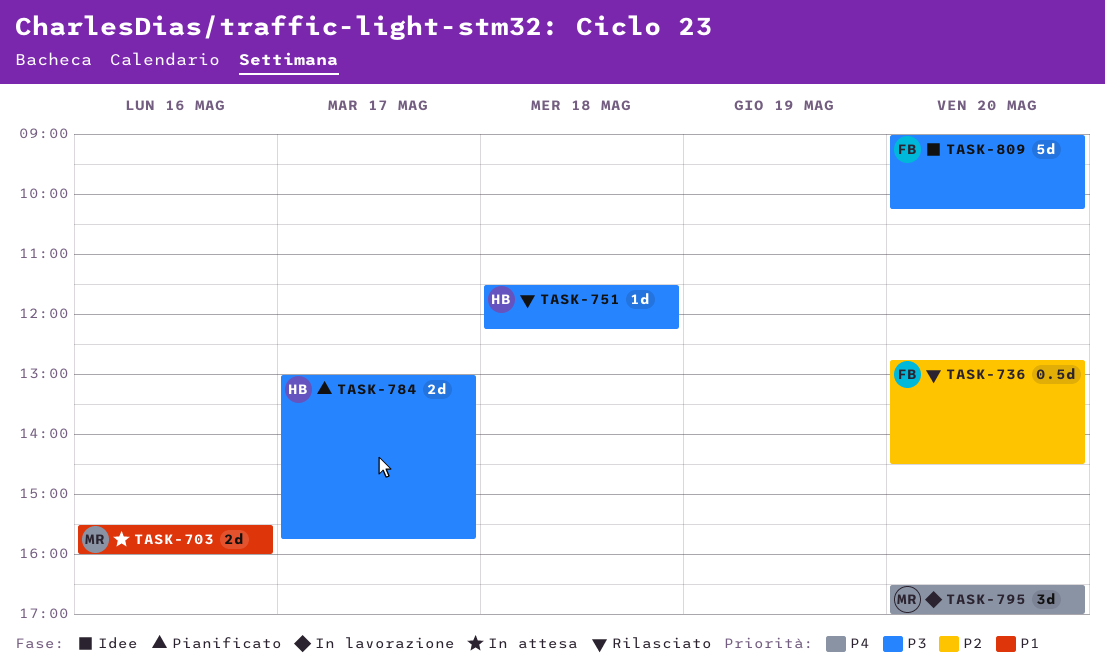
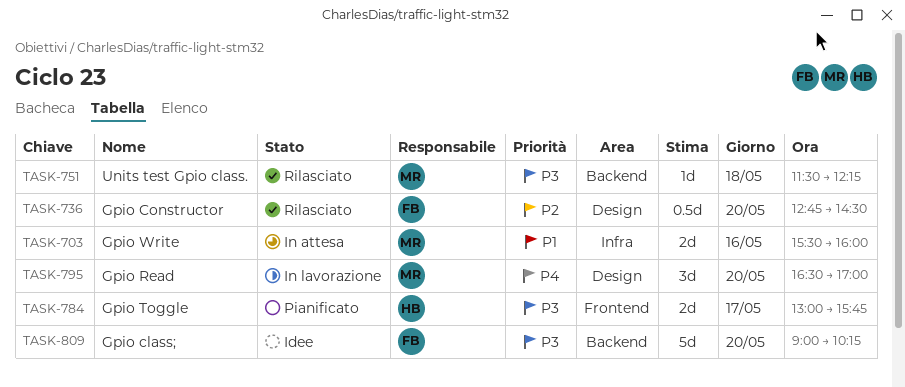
TASK-751, owner: HB -> MR

